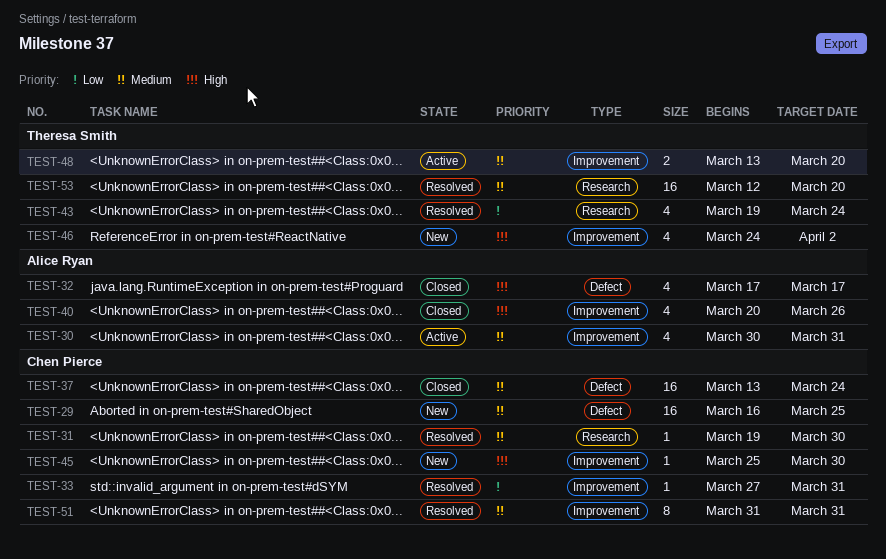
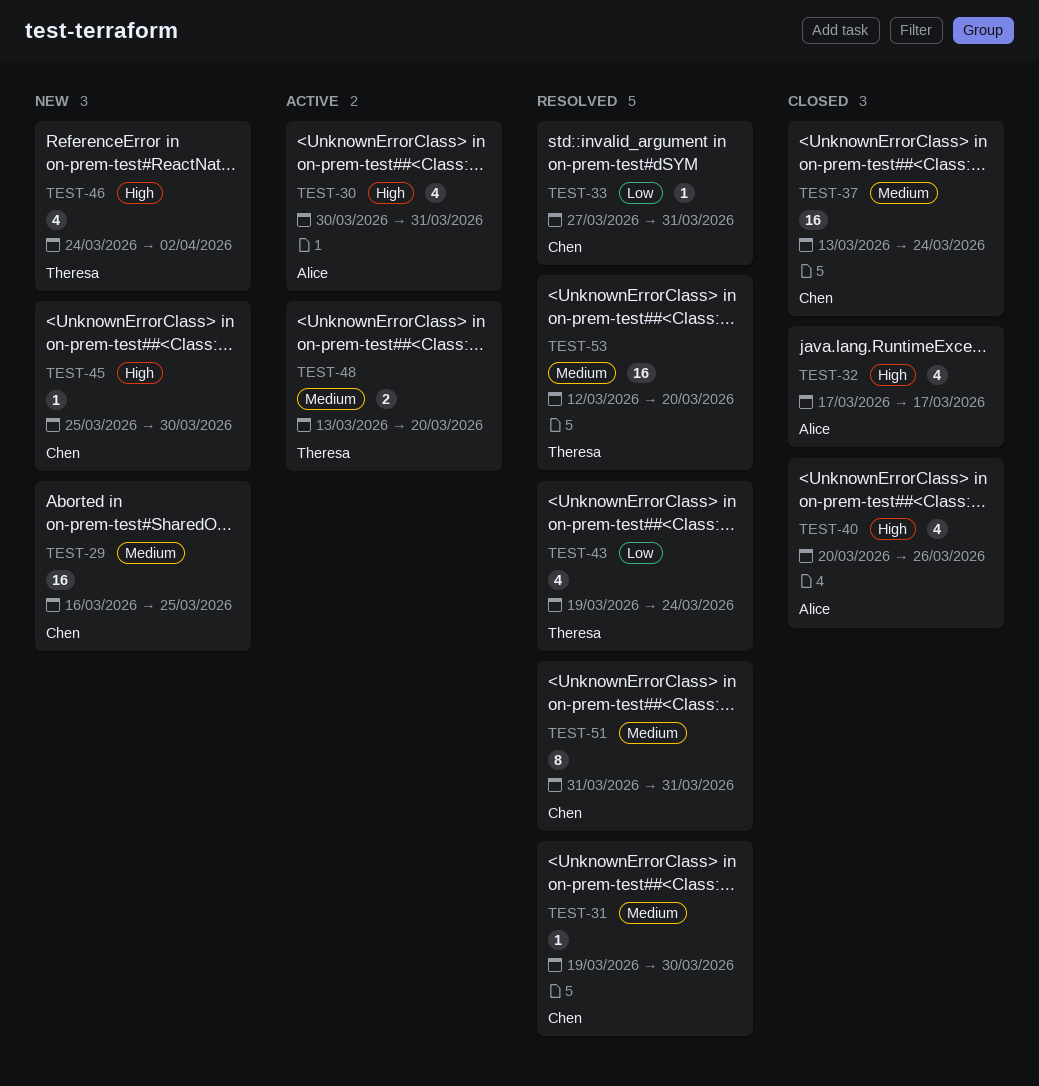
TEST-30, priority: Medium -> High

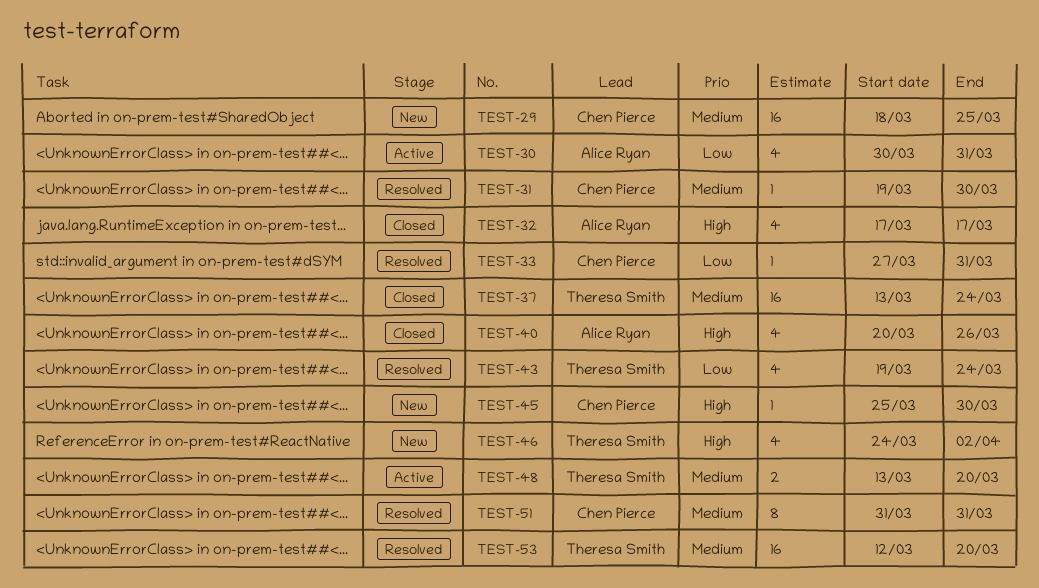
TEST-29, start: Mar 16 -> Mar 18
TEST-30, priority: High -> Low
TEST-37, owner: Chen Pierce -> Theresa Smith

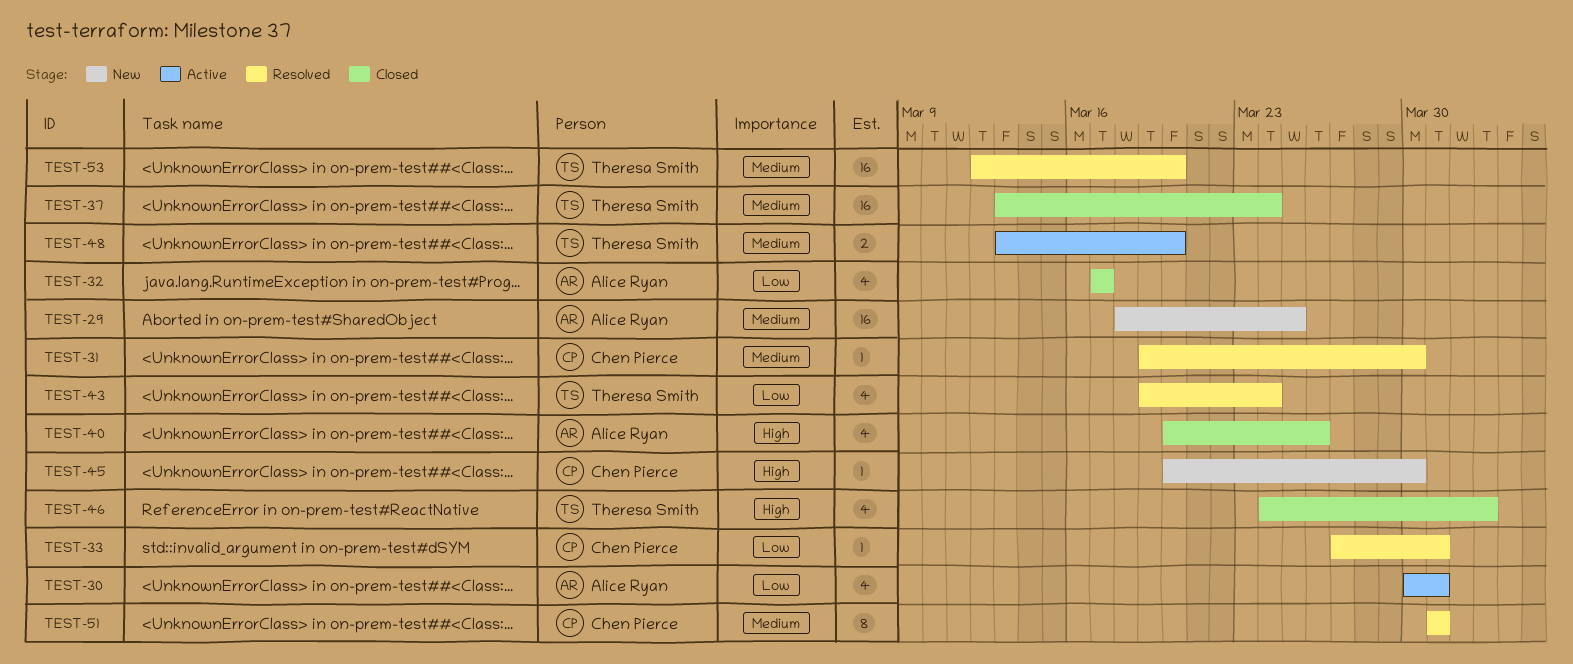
TEST-29, owner: Chen Pierce -> Alice Ryan
TEST-32, priority: High -> Low
TEST-45, start: Mar 25 -> Mar 20
TEST-46, status: New -> Closed

